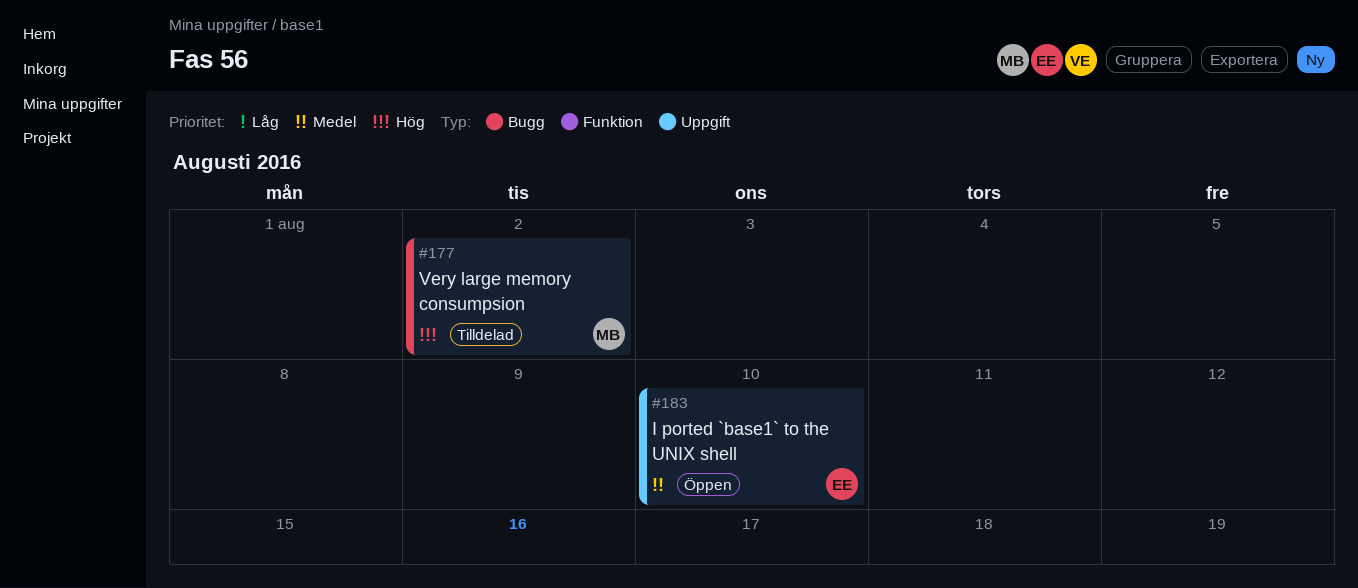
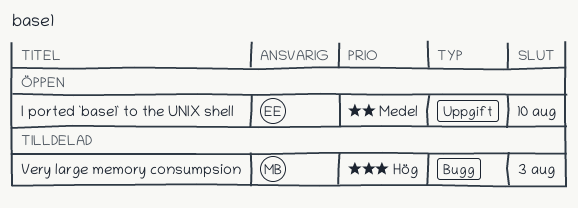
Very large memory consumpsion, due: Aug 2 -> Aug 3

